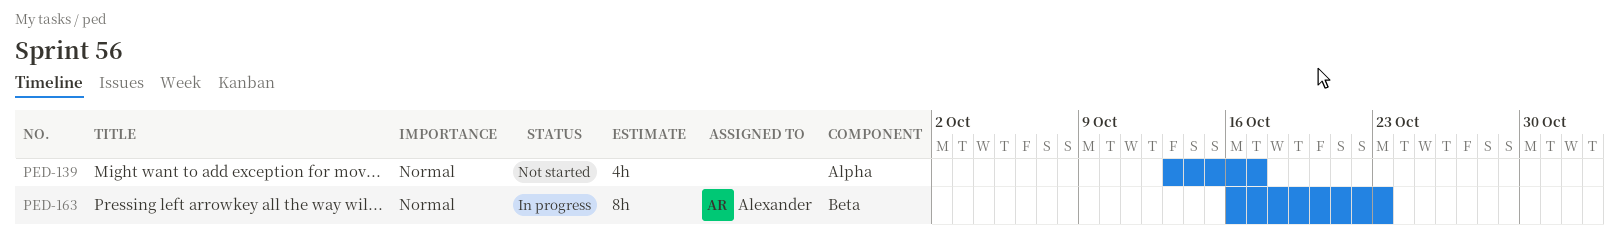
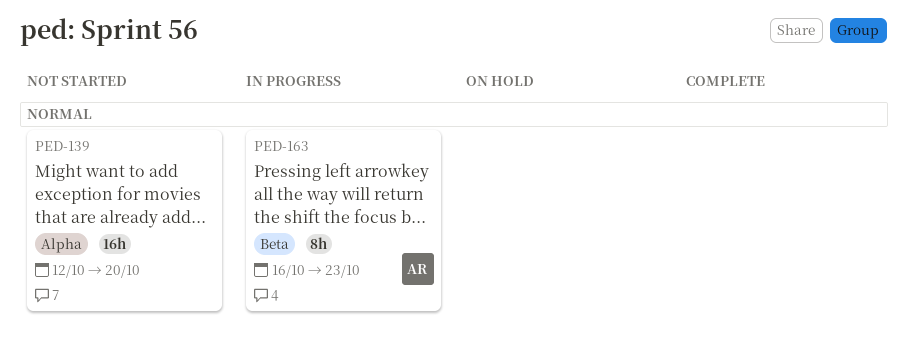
PED-139, estimate: 4h -> 16h
PED-139, start: Oct 13 -> Oct 12
PED-139, due: Oct 17 -> Oct 20

